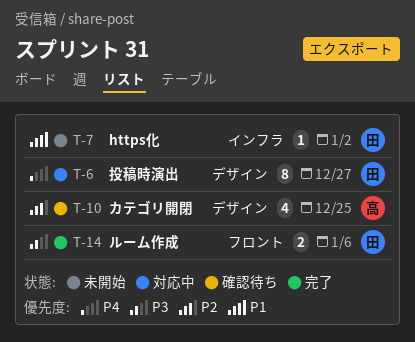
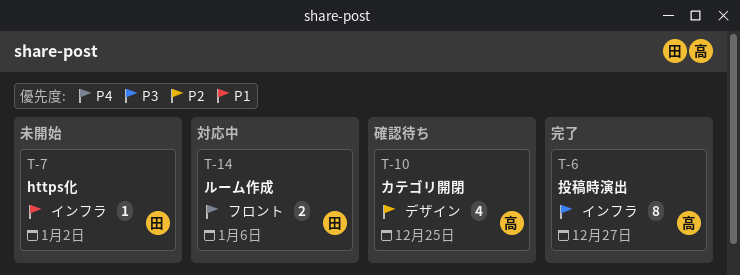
T-6, status: 対応中 -> 完了
T-6, owner: 田 -> 高
T-6, priority: P4 -> P3
T-6, label: デザイン -> インフラ
T-14, status: 完了 -> 対応中
T-14, priority: P3 -> P4

